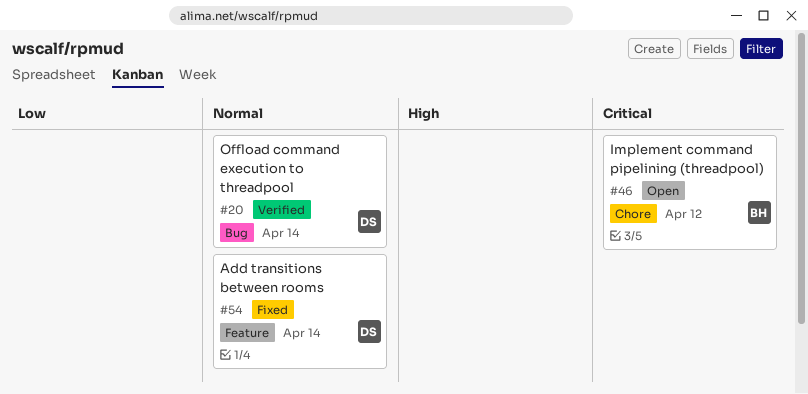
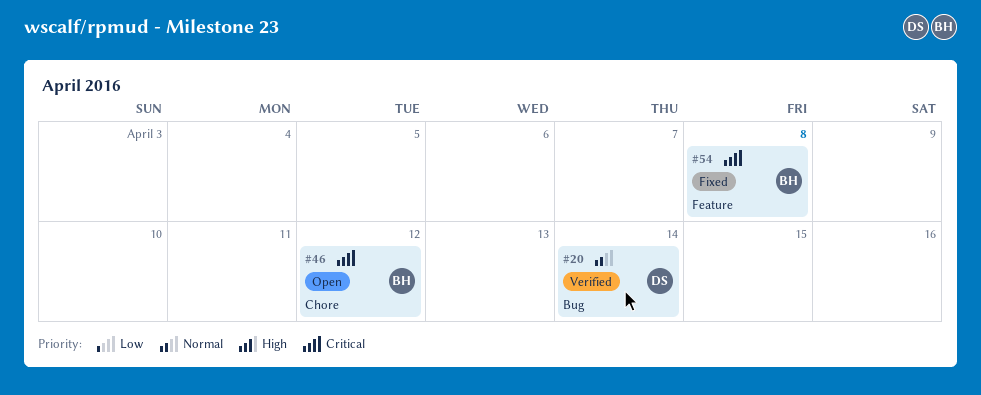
#54, owner: DS -> BH
#54, priority: Normal -> Critical
#54, due: Apr 14 -> Apr 8

